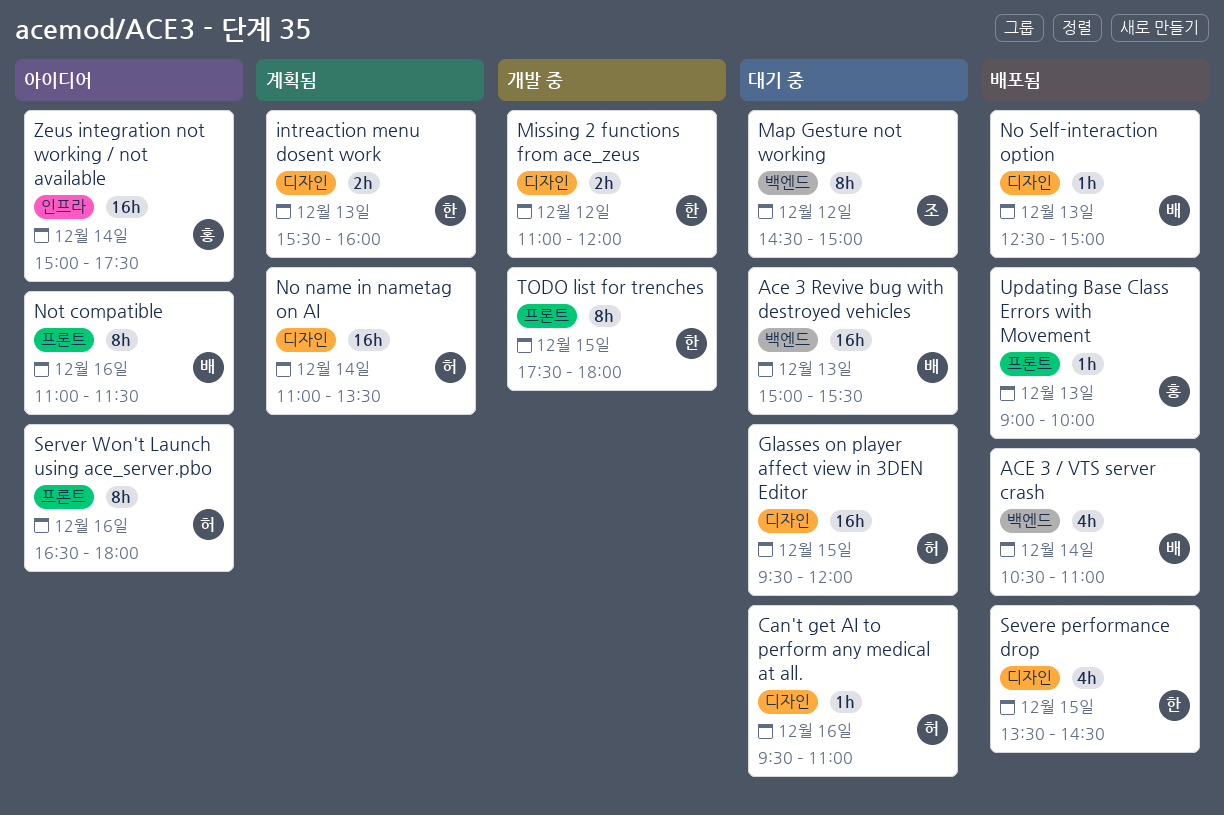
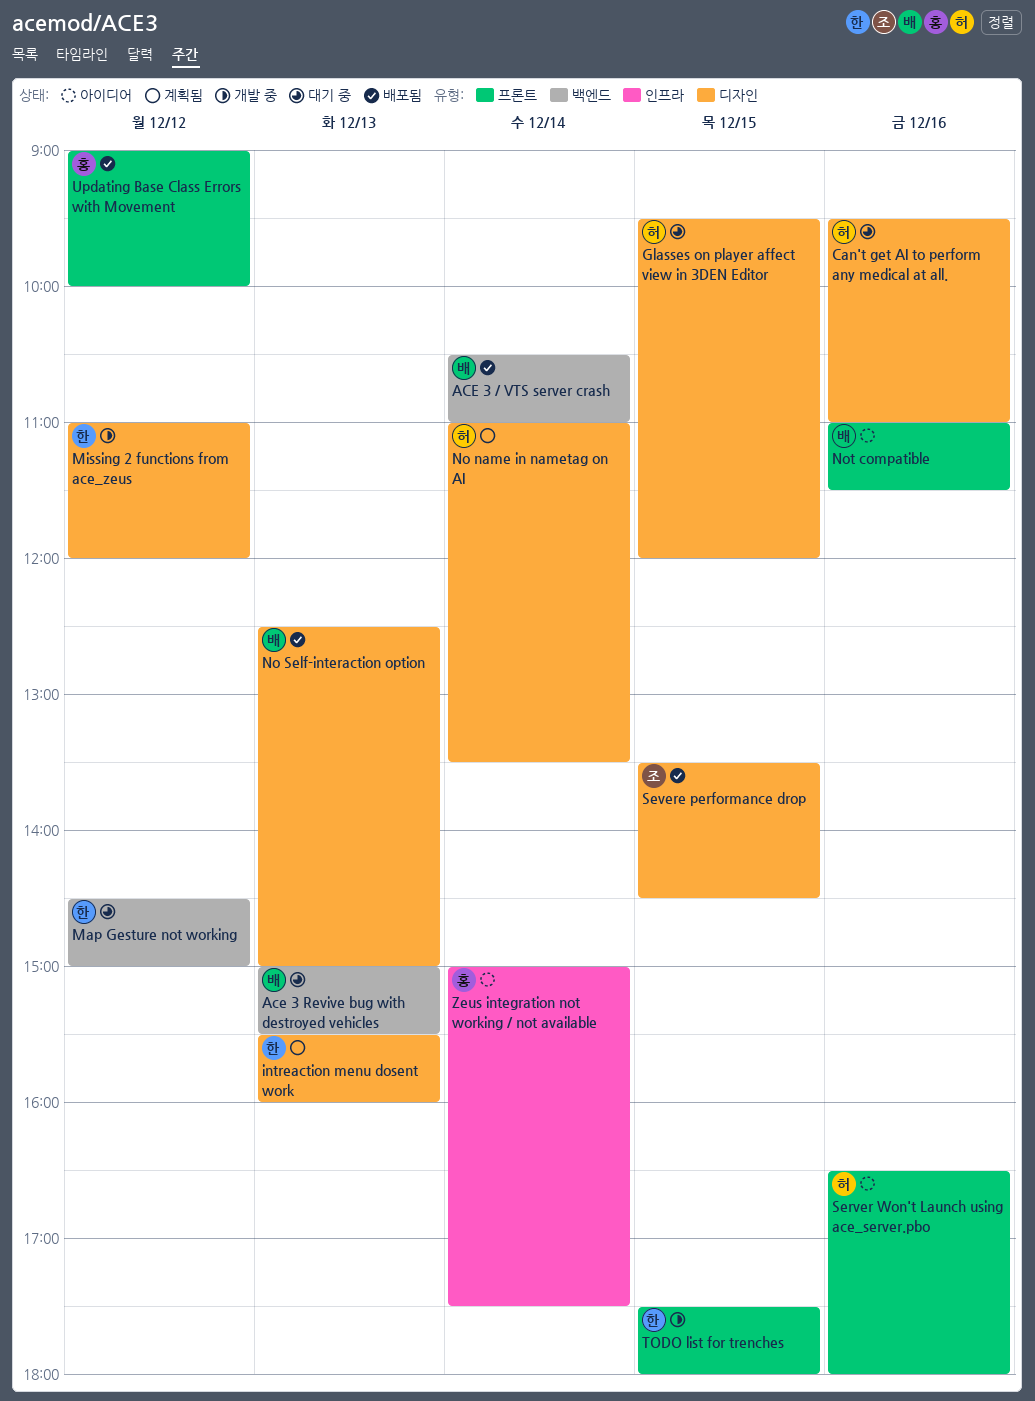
Map Gesture not working, owner: 조 -> 한
Severe performance drop, owner: 한 -> 조
Updating Base Class Errors with Movement, day: Dec 13 -> Dec 12

